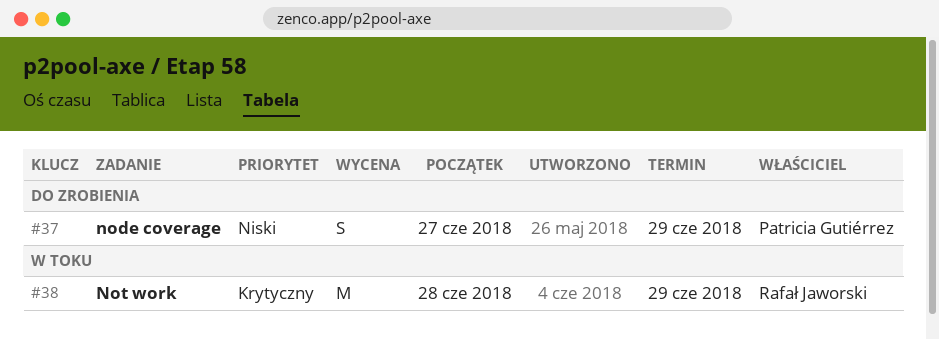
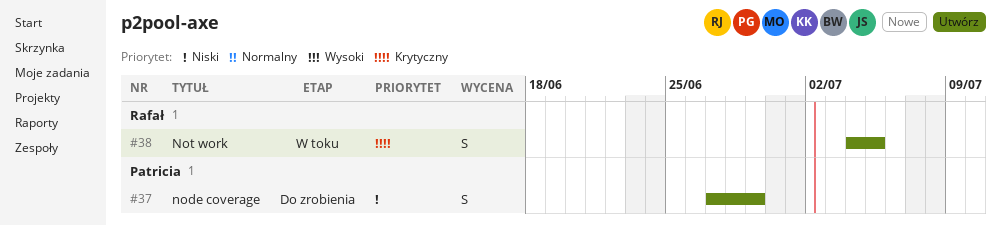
#38, estimate: M -> S
#38, start: Jun 28 -> Jul 4
#38, due: Jun 29 -> Jul 5

